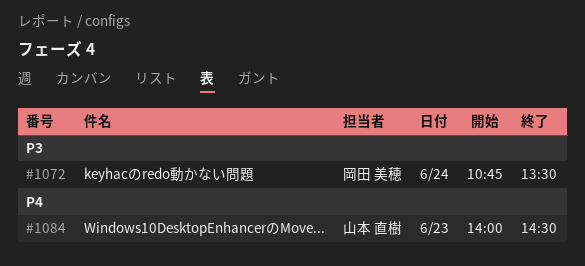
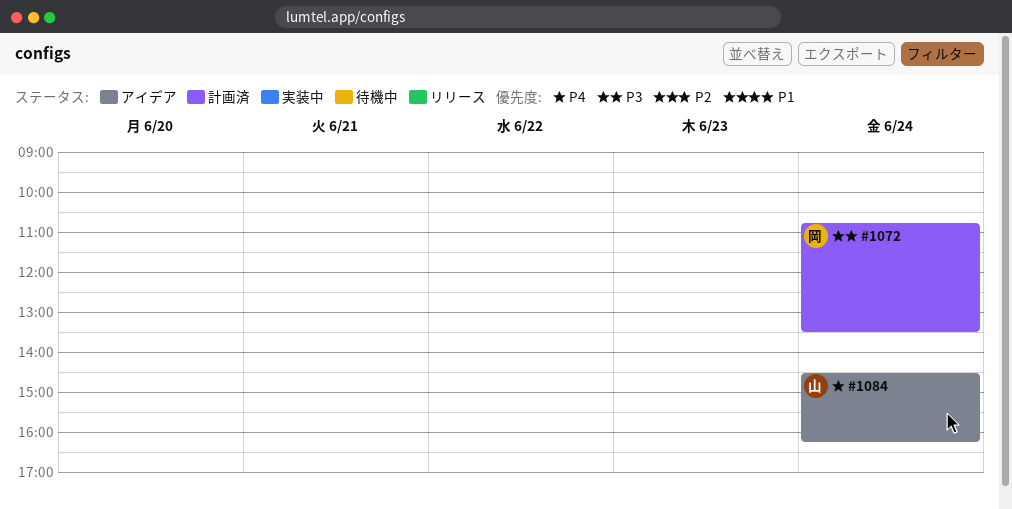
#1084, day: Jun 23 -> Jun 24
#1084, begins: 14:00 -> 14:30
#1084, ends: 14:30 -> 16:15

